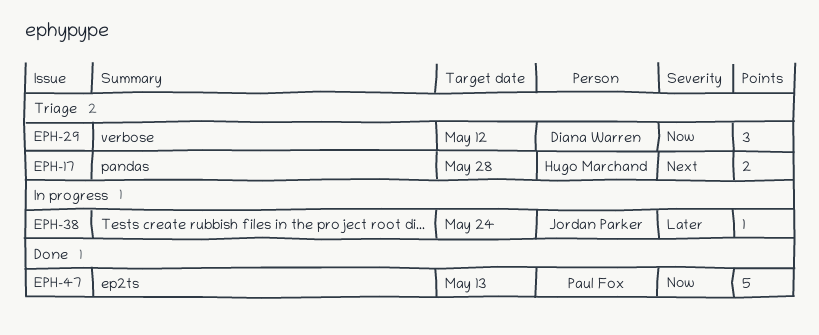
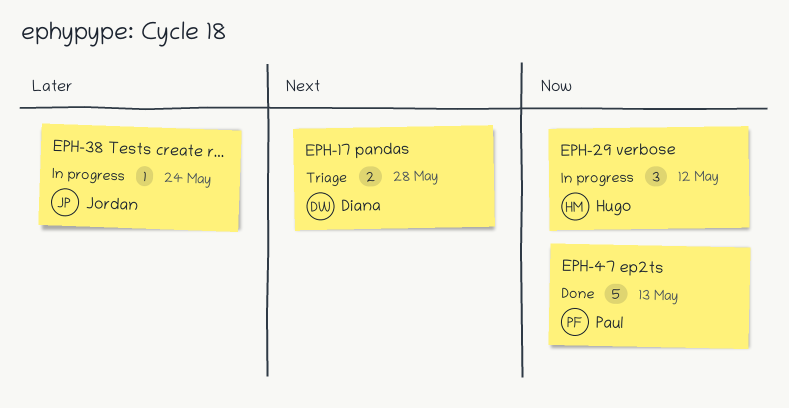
EPH-17, owner: Hugo Marchand -> Diana Warren
EPH-29, status: Triage -> In progress
EPH-29, owner: Diana Warren -> Hugo Marchand

